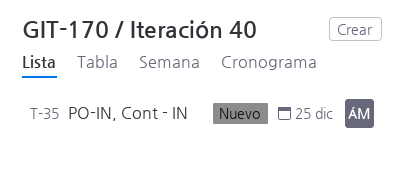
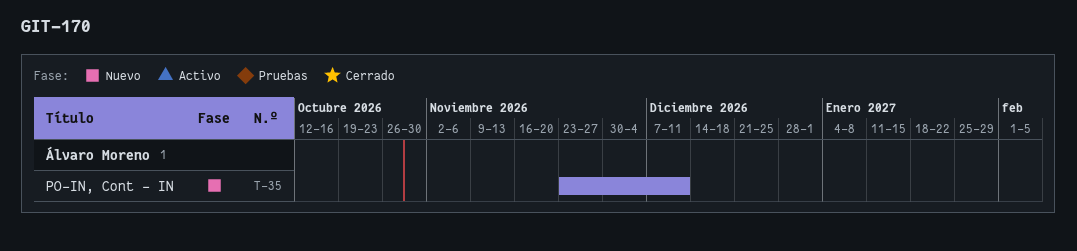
T-35, due: Dec 25 -> Dec 11

